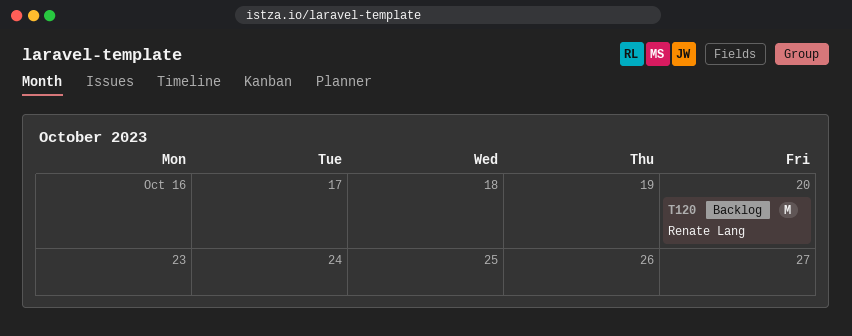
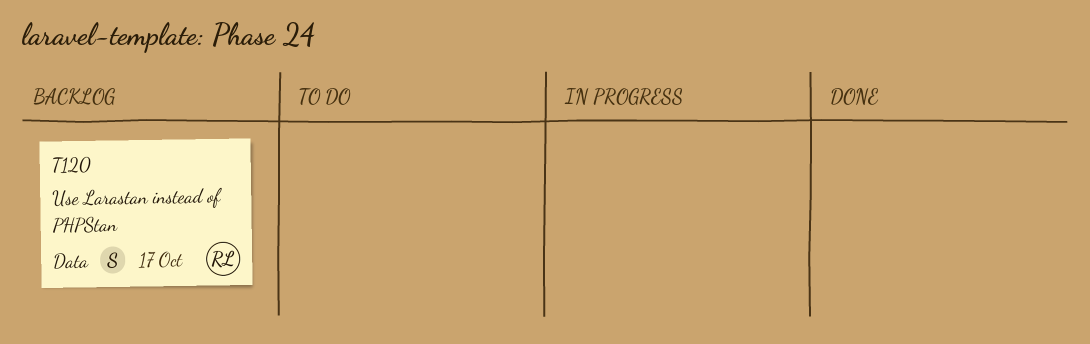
T120, estimate: M -> S
T120, due: Oct 20 -> Oct 17

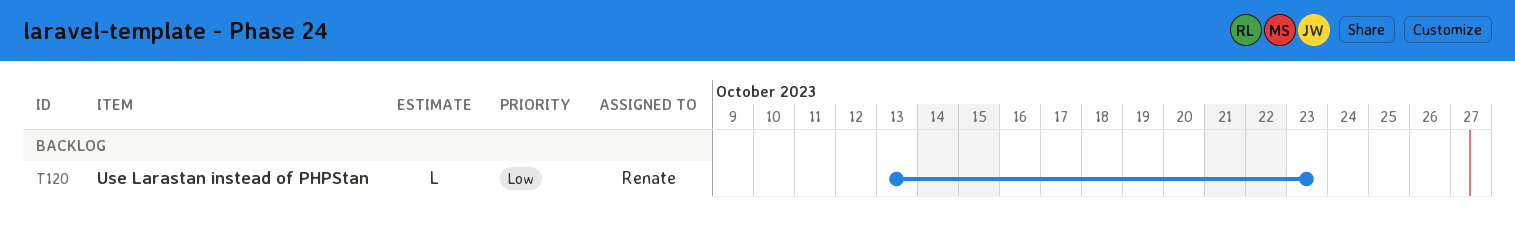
T120, estimate: S -> L
T120, due: Oct 17 -> Oct 23

